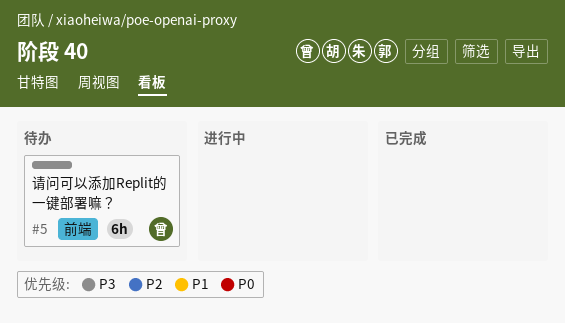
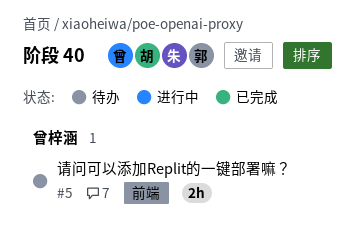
#5, estimate: 6h -> 2h

